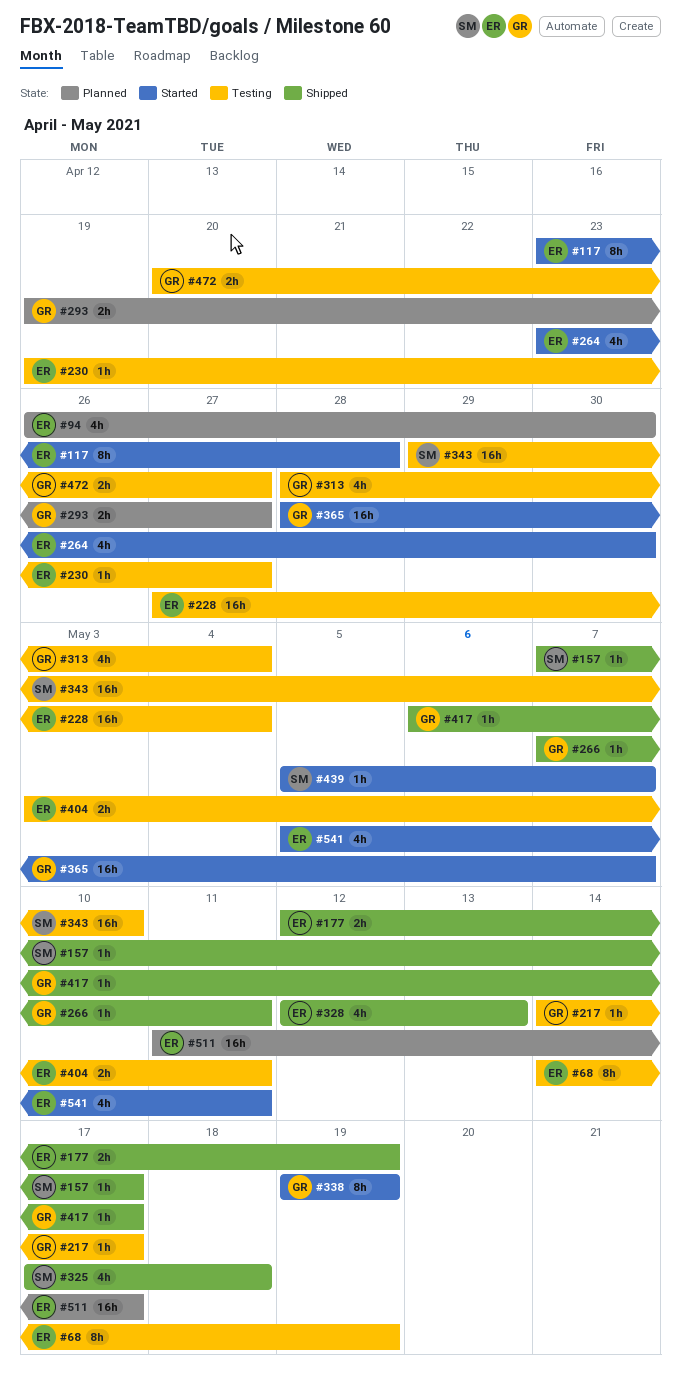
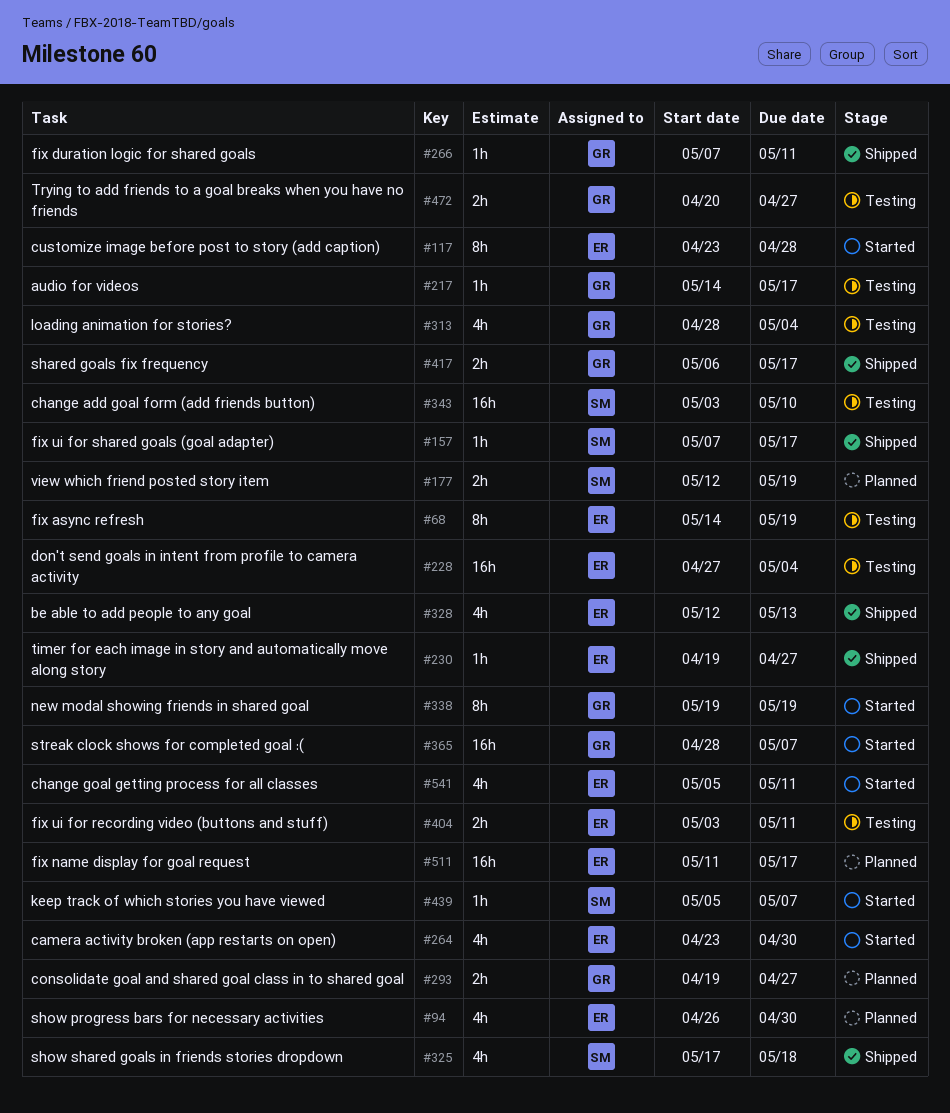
#177, status: Shipped -> Planned
#177, owner: ER -> SM
#230, status: Testing -> Shipped
#343, start: Apr 29 -> May 3
#417, estimate: 1h -> 2h

